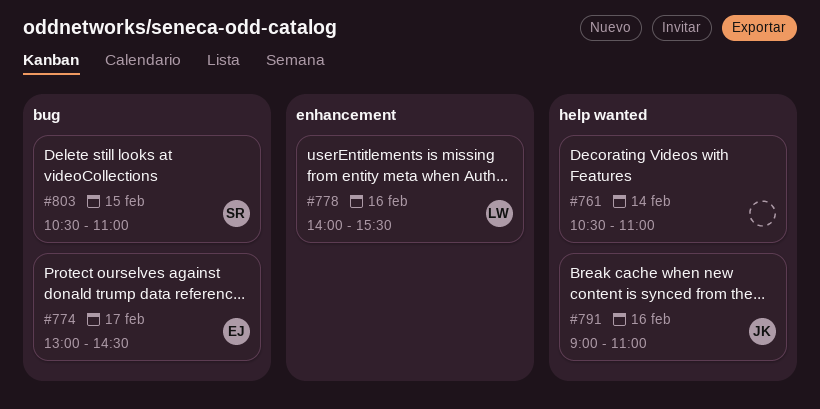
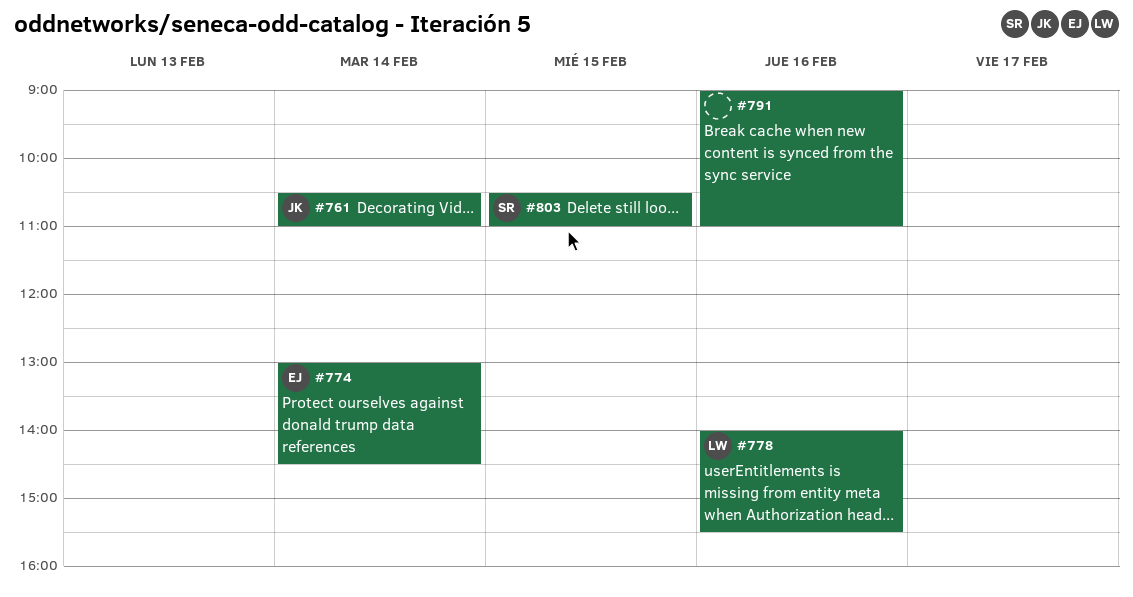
#761, owner: none -> JK
#774, day: Feb 17 -> Feb 14
#791, owner: JK -> none

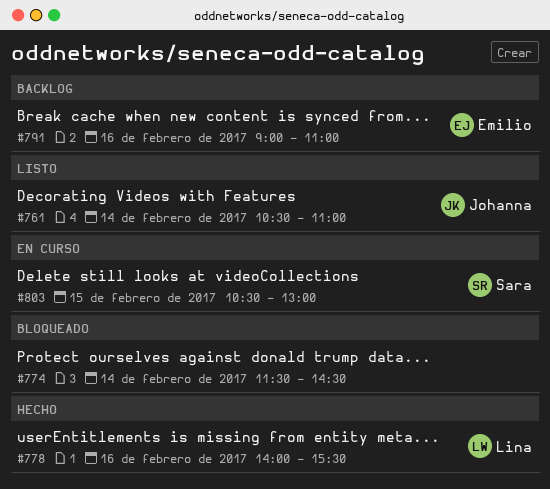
#774, owner: Emilio -> none
#774, begins: 13:00 -> 11:30
#791, owner: none -> Emilio
#803, ends: 11:00 -> 13:00

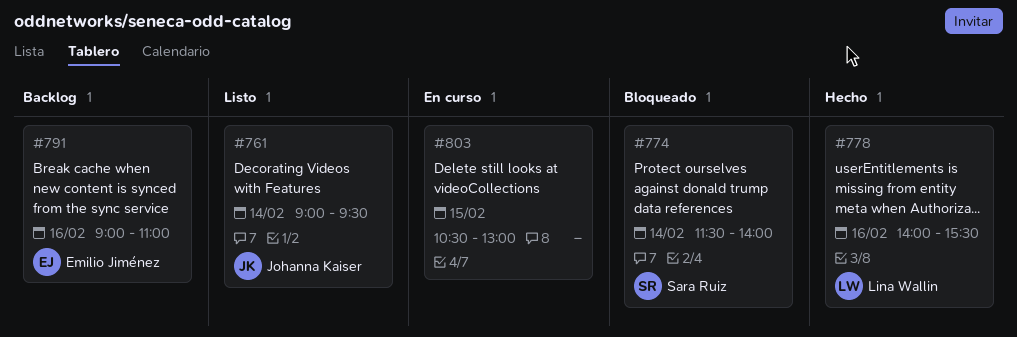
#761, begins: 10:30 -> 09:00
#761, ends: 11:00 -> 09:30
#774, owner: none -> Sara Ruiz
#774, ends: 14:30 -> 14:00
#803, owner: Sara Ruiz -> none

